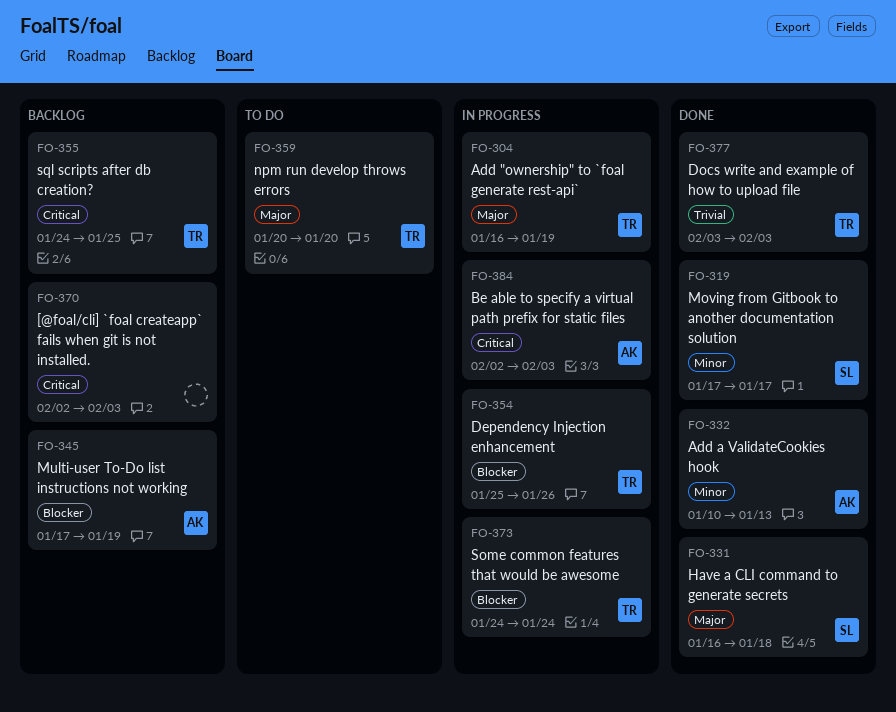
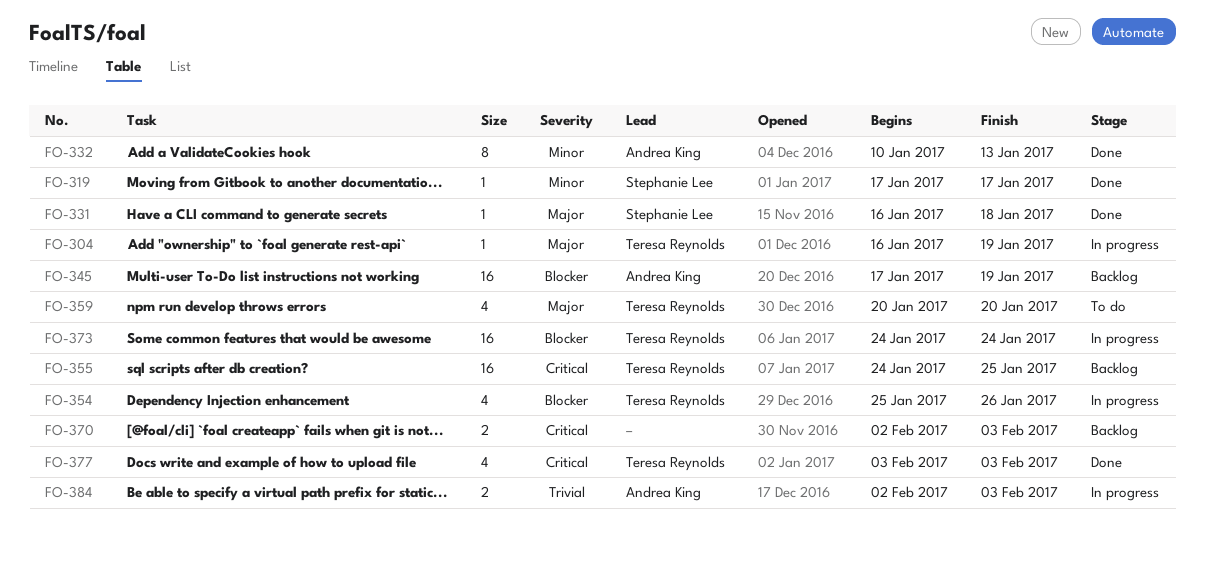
FO-377, priority: Trivial -> Critical
FO-384, priority: Critical -> Trivial

